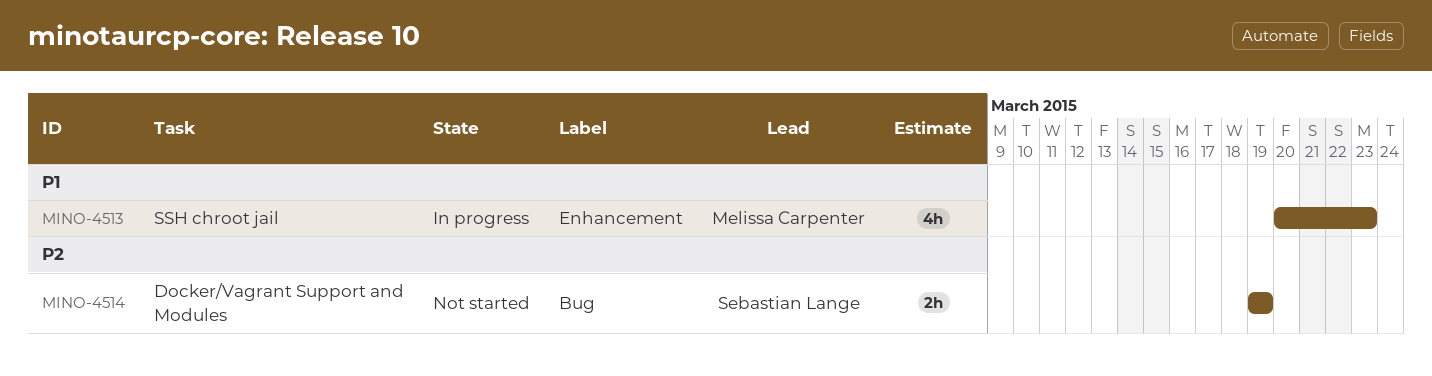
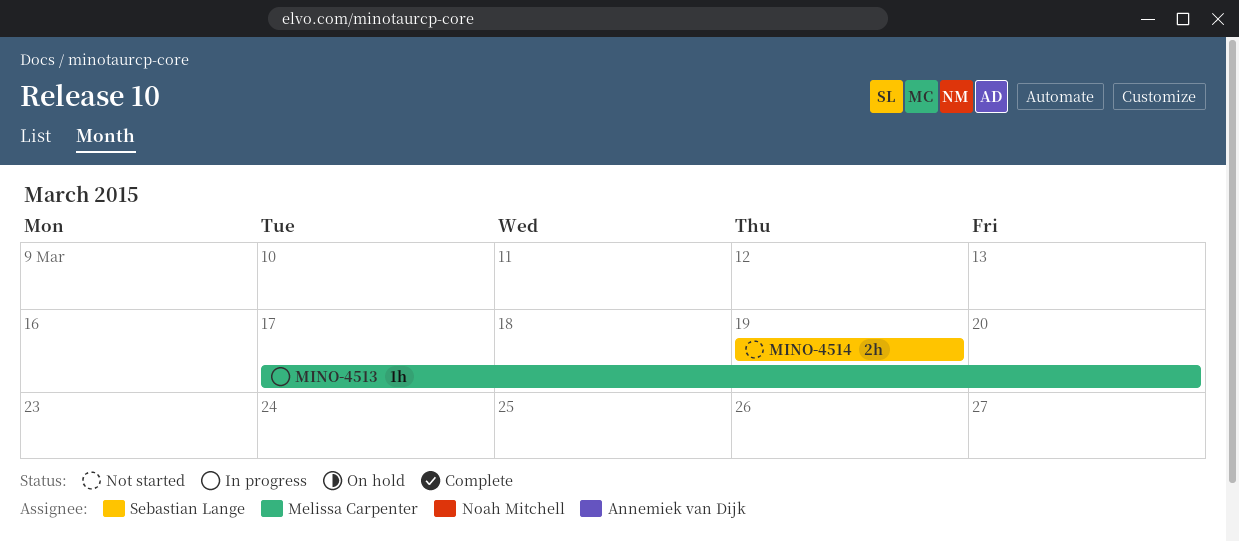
MINO-4513, estimate: 4h -> 1h
MINO-4513, start: Mar 20 -> Mar 17
MINO-4513, due: Mar 23 -> Mar 20

